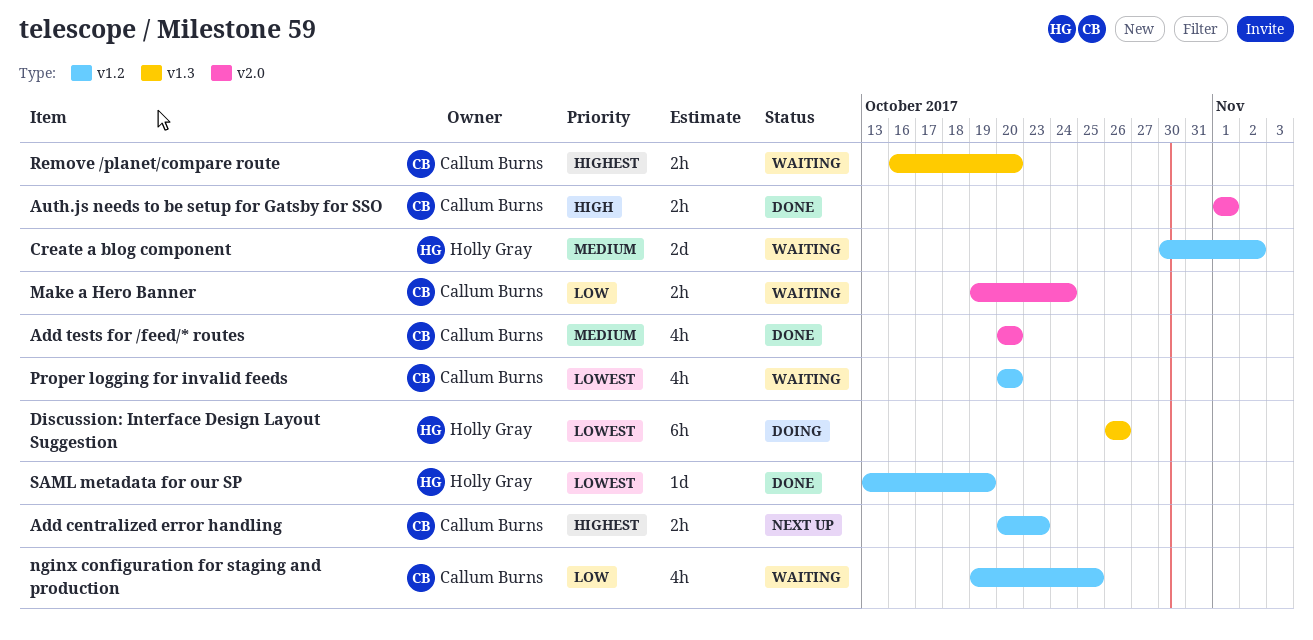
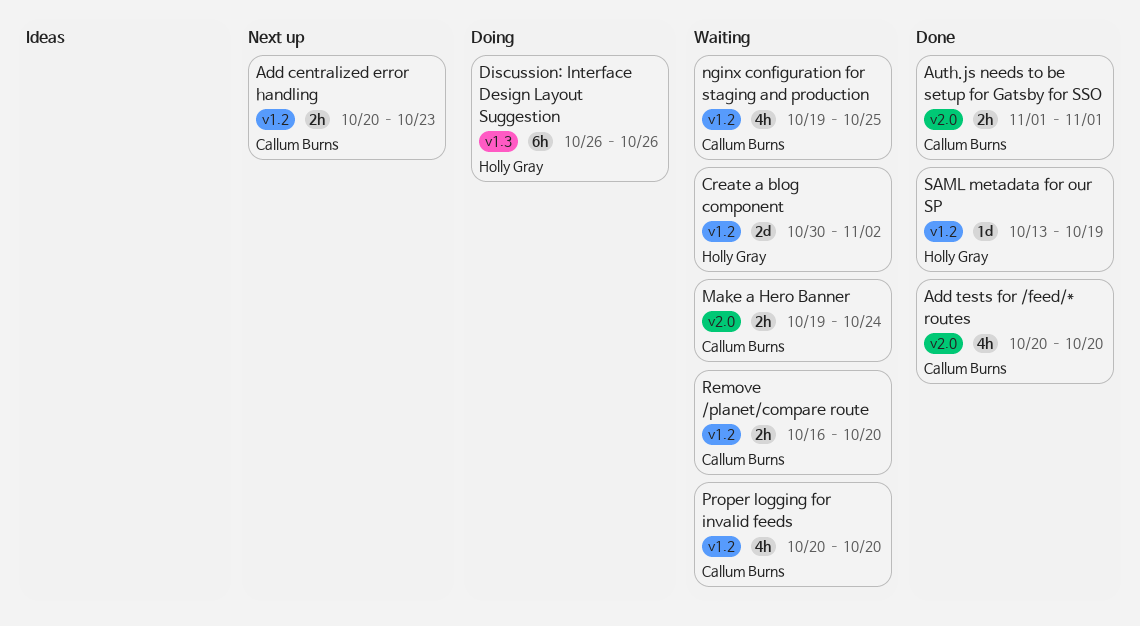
Remove /planet/compare route, label: v1.3 -> v1.2

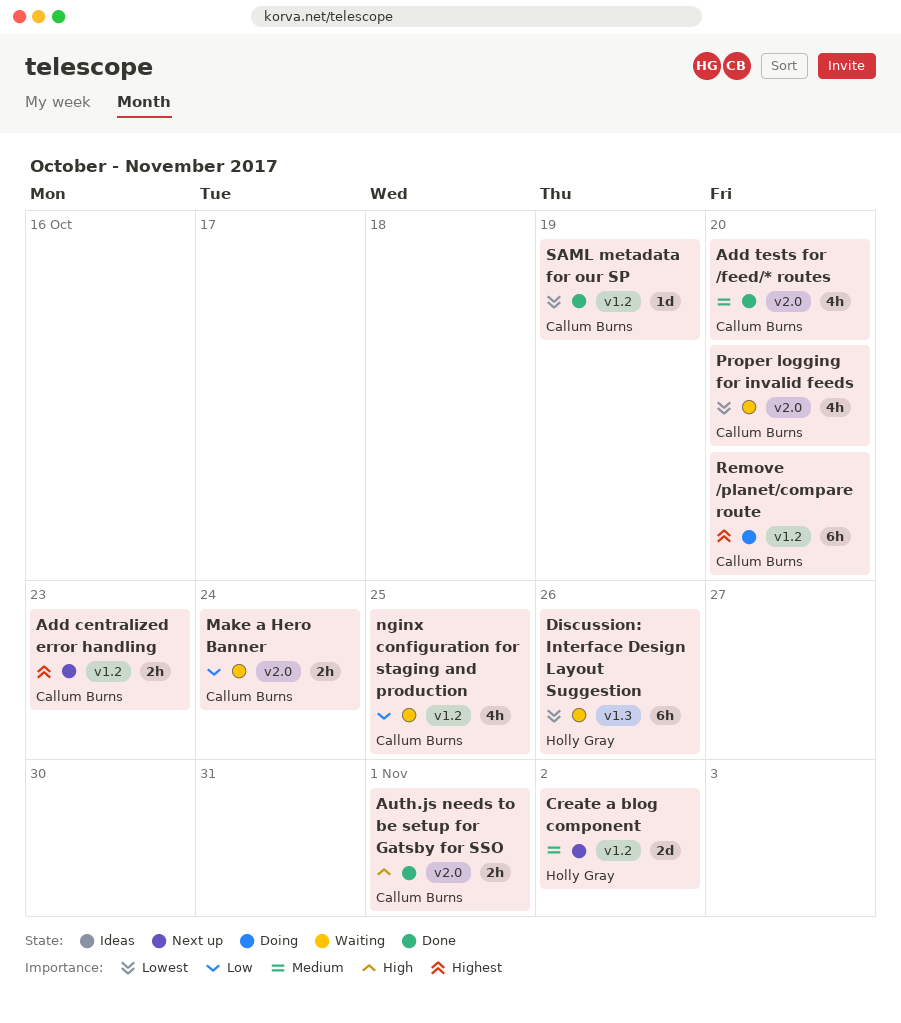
Create a blog component, status: Waiting -> Next up
Discussion: Interface Design Layout Suggestion, status: Doing -> Waiting
Proper logging for invalid feeds, label: v1.2 -> v2.0
Remove /planet/compare route, status: Waiting -> Doing
Remove /planet/compare route, estimate: 2h -> 6h
SAML metadata for our SP, owner: Holly Gray -> Callum Burns

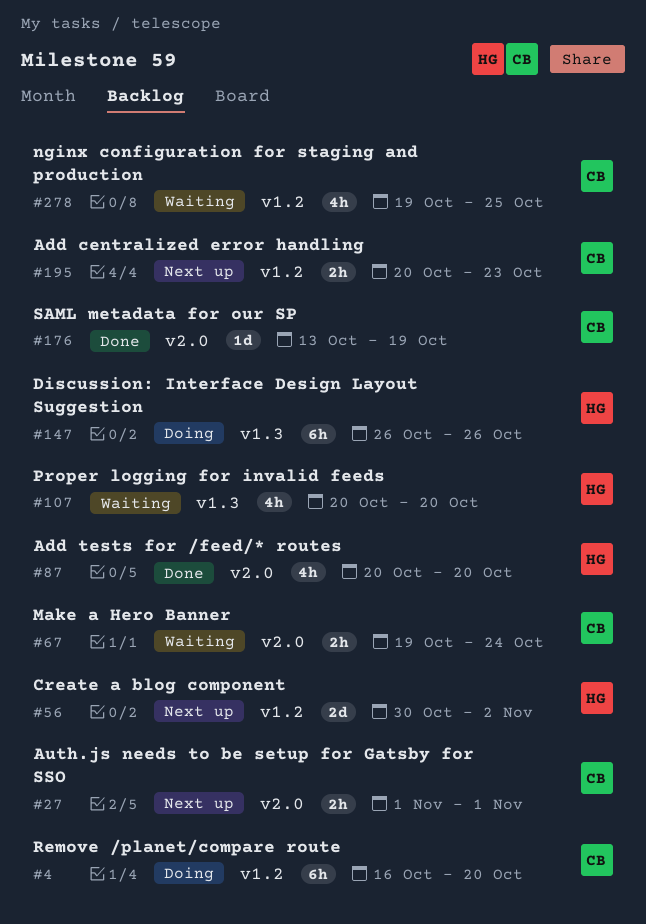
Add tests for /feed/* routes, owner: Callum Burns -> Holly Gray
Auth.js needs to be setup for Gatsby for SSO, status: Done -> Next up
Discussion: Interface Design Layout Suggestion, status: Waiting -> Doing
Proper logging for invalid feeds, owner: Callum Burns -> Holly Gray
Proper logging for invalid feeds, label: v2.0 -> v1.3
SAML metadata for our SP, label: v1.2 -> v2.0

